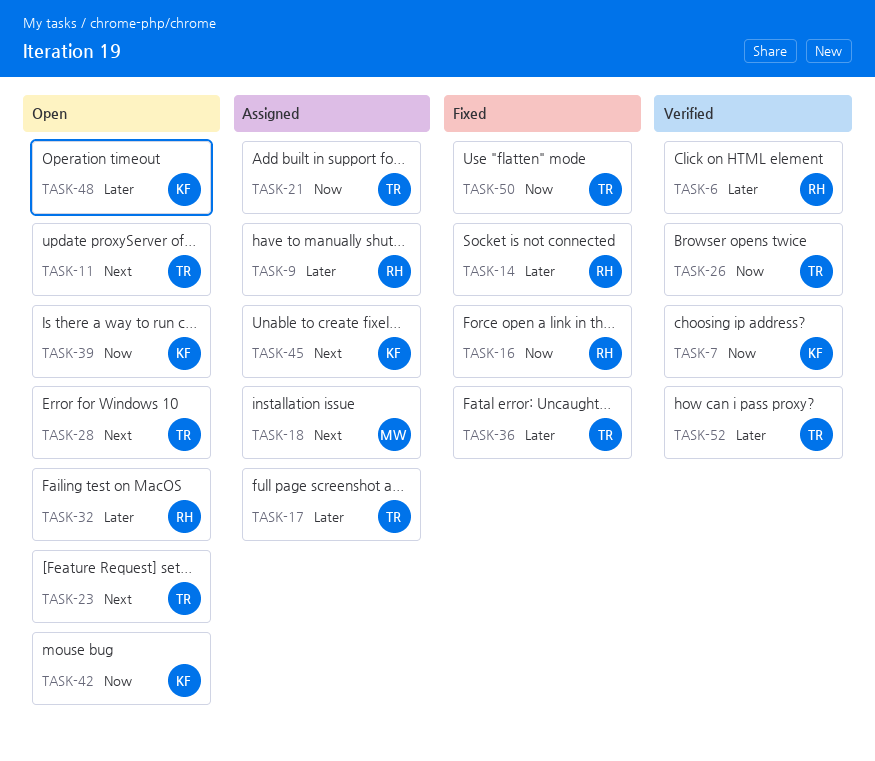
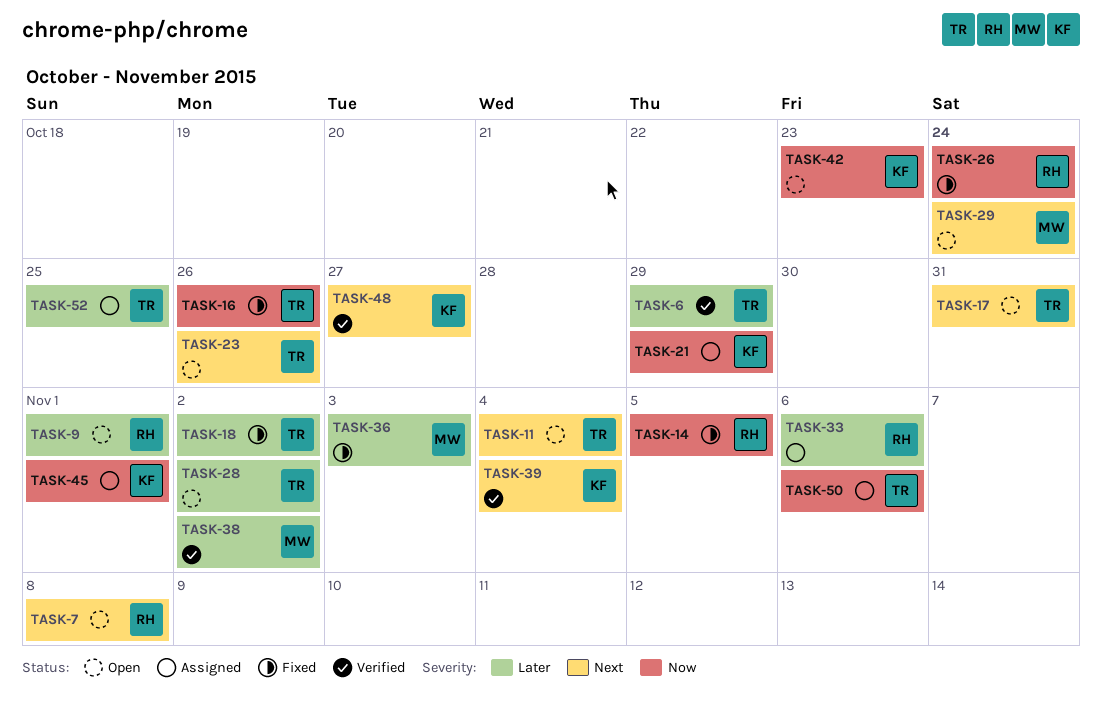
TASK-6, owner: RH -> TR
TASK-7, status: Verified -> Open
TASK-7, owner: KF -> RH
TASK-7, priority: Now -> Next
TASK-9, status: Assigned -> Open
TASK-14, priority: Later -> Now
TASK-16, owner: RH -> TR
TASK-17, status: Assigned -> Open
TASK-17, priority: Later -> Next
TASK-18, status: Assigned -> Fixed
TASK-18, owner: MW -> TR
TASK-18, priority: Next -> Later
TASK-21, owner: TR -> KF
TASK-26, status: Verified -> Fixed
TASK-26, owner: TR -> RH
TASK-28, priority: Next -> Later
TASK-29: none -> present
TASK-32: present -> none
TASK-33: none -> present
TASK-36, owner: TR -> MW
TASK-38: none -> present
TASK-39, status: Open -> Verified
TASK-39, priority: Now -> Next
TASK-45, priority: Next -> Now
TASK-48, status: Open -> Verified
TASK-48, priority: Later -> Next
TASK-50, status: Fixed -> Assigned
TASK-52, status: Verified -> Assigned

